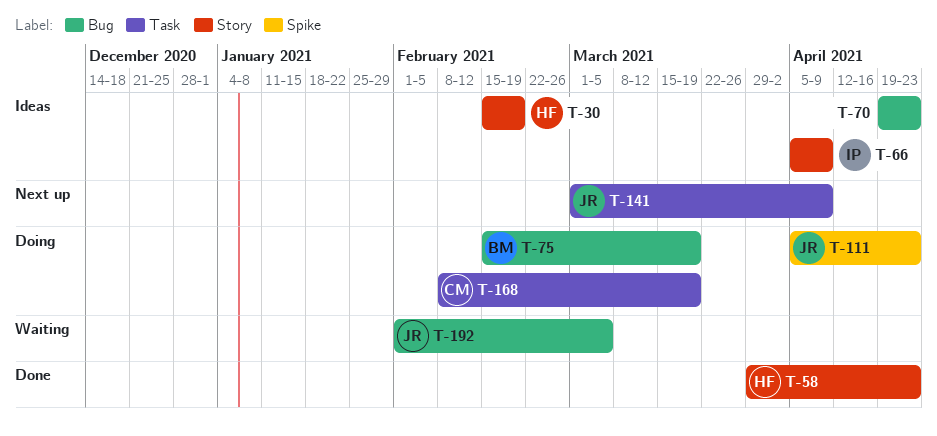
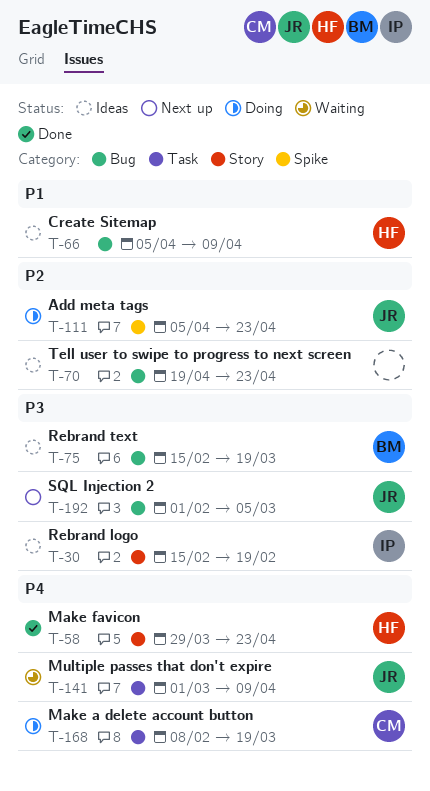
T-30, owner: HF -> IP
T-66, owner: IP -> HF
T-66, label: Story -> Bug
T-75, status: Doing -> Ideas
T-141, status: Next up -> Waiting
T-192, status: Waiting -> Next up

